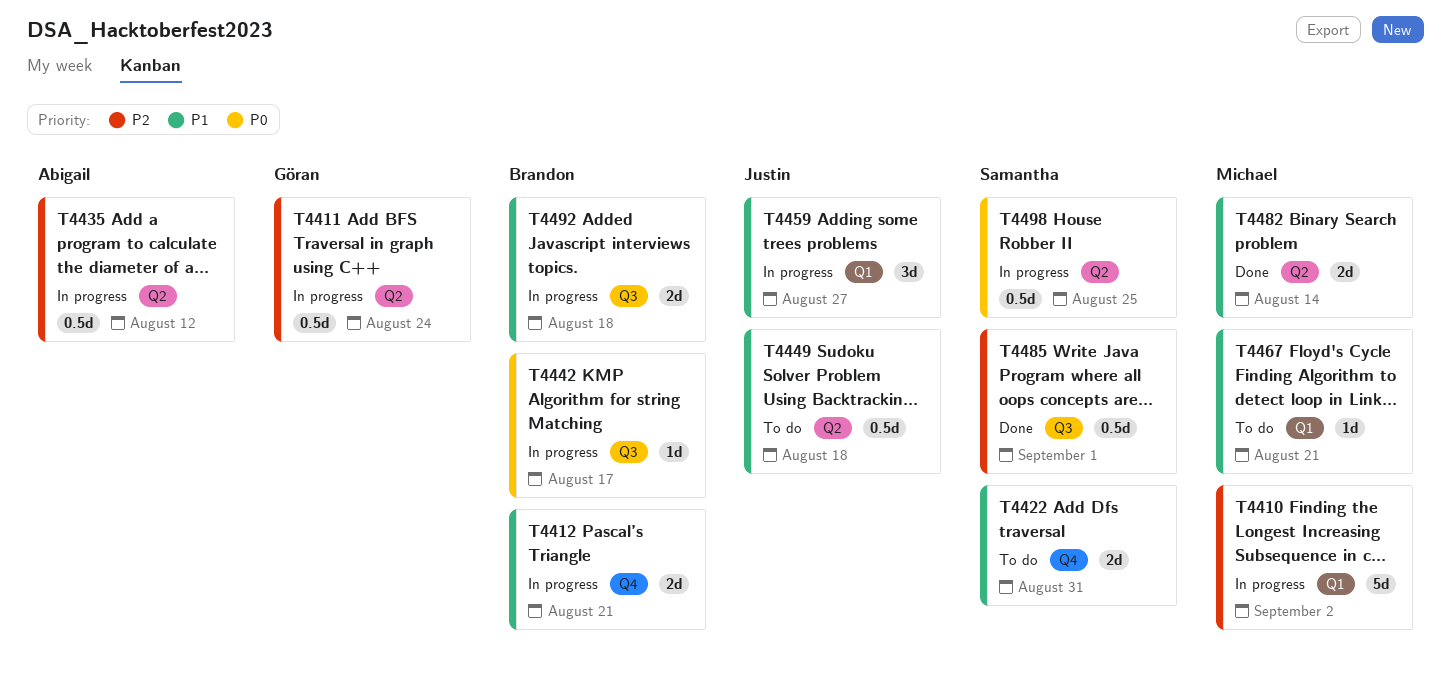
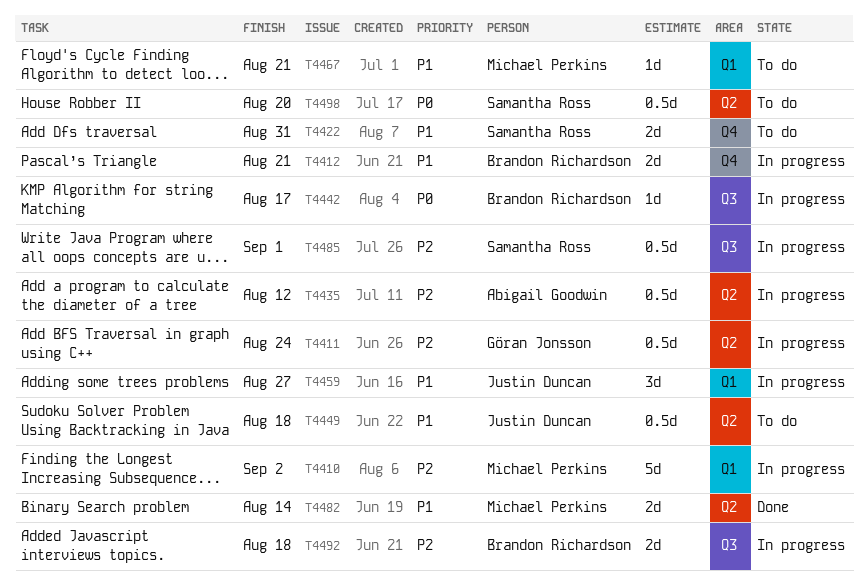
T4485, status: Done -> In progress
T4492, priority: P1 -> P2
T4498, status: In progress -> To do
T4498, due: Aug 25 -> Aug 20

